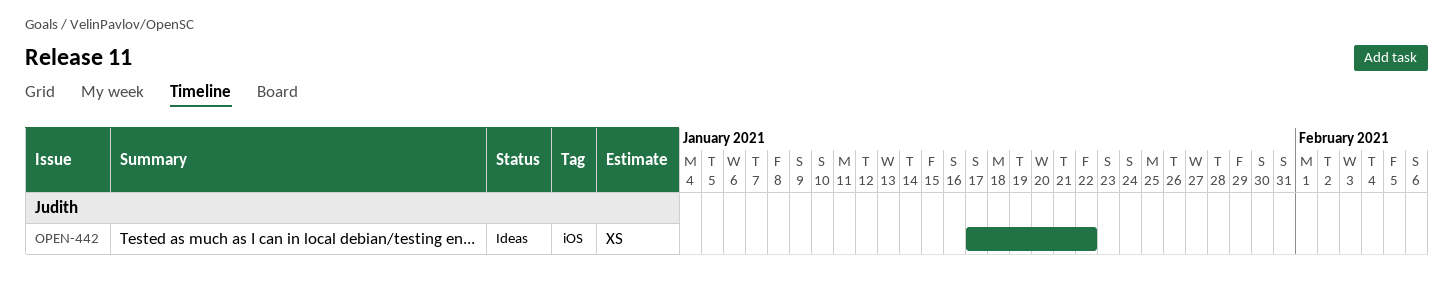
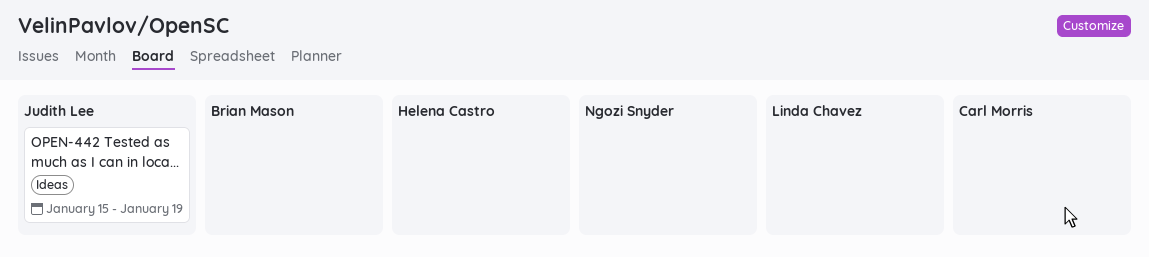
OPEN-442, start: Jan 17 -> Jan 15
OPEN-442, due: Jan 22 -> Jan 19

